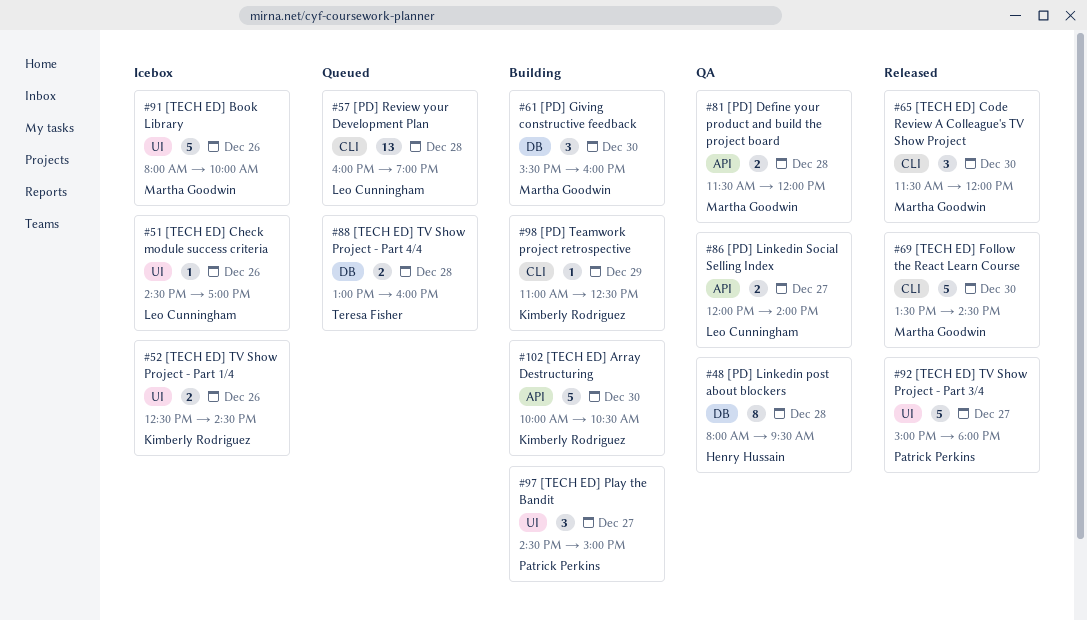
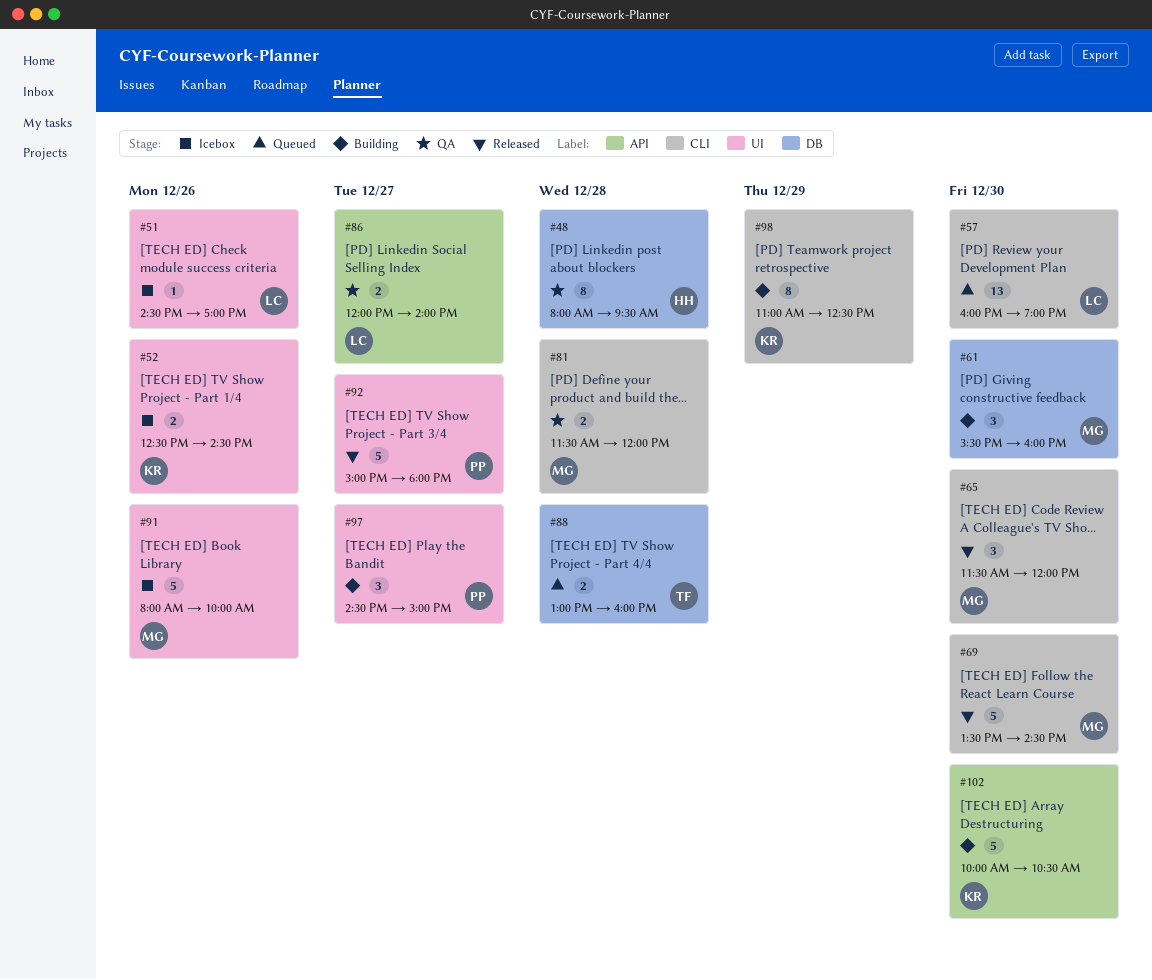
#57, day: Dec 28 -> Dec 30
#81, label: API -> CLI
#98, estimate: 1 -> 8

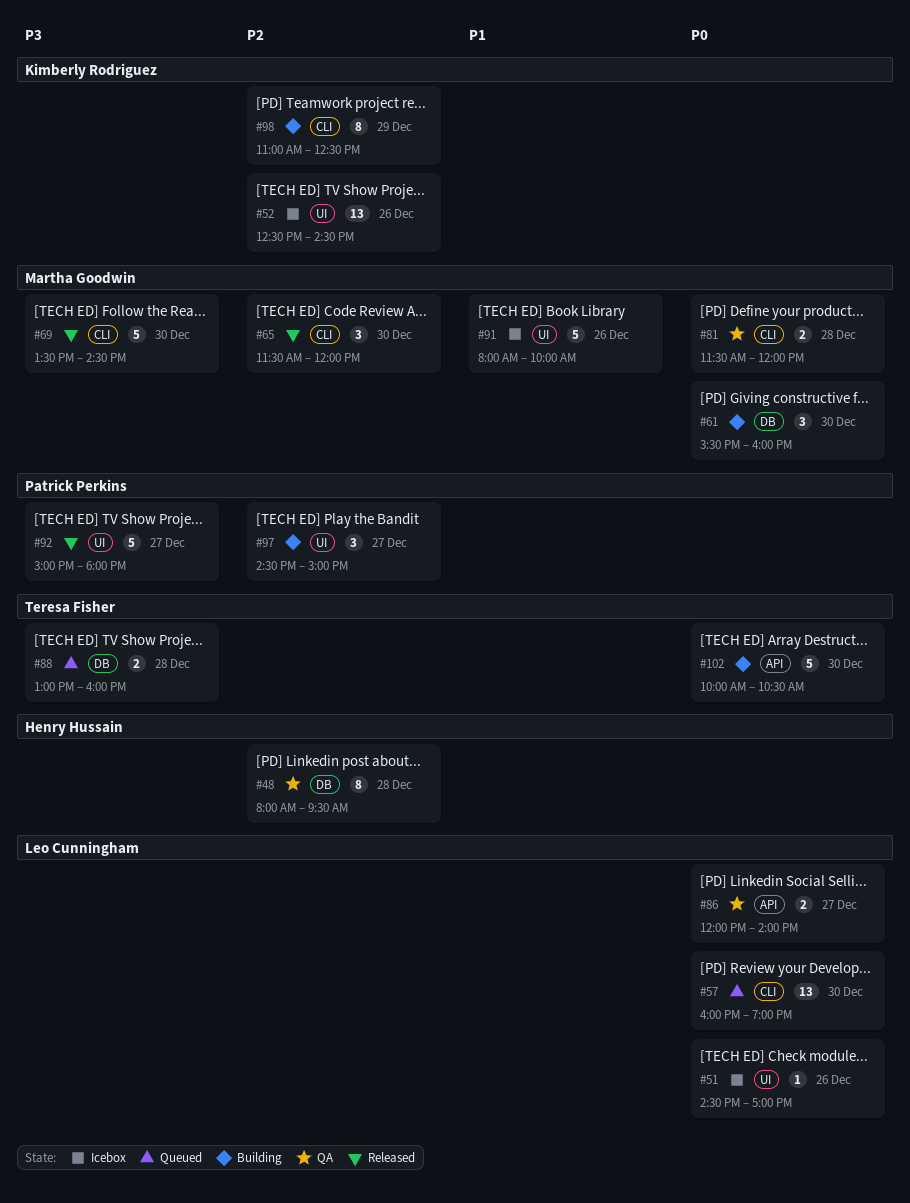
#52, estimate: 2 -> 13
#102, owner: Kimberly Rodriguez -> Teresa Fisher

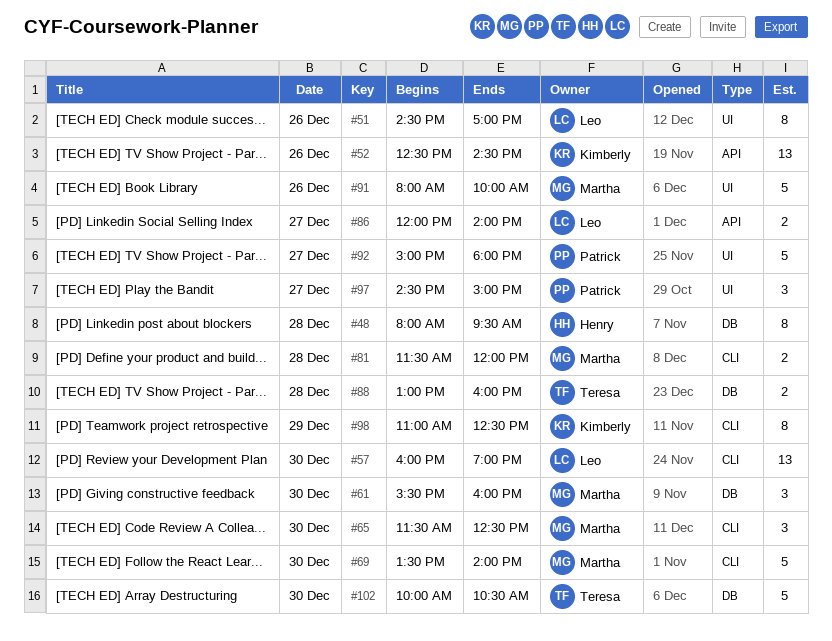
#51, estimate: 1 -> 8
#52, label: UI -> API
#65, ends: 12:00 -> 12:30
#69, ends: 14:30 -> 14:00
#102, label: API -> DB

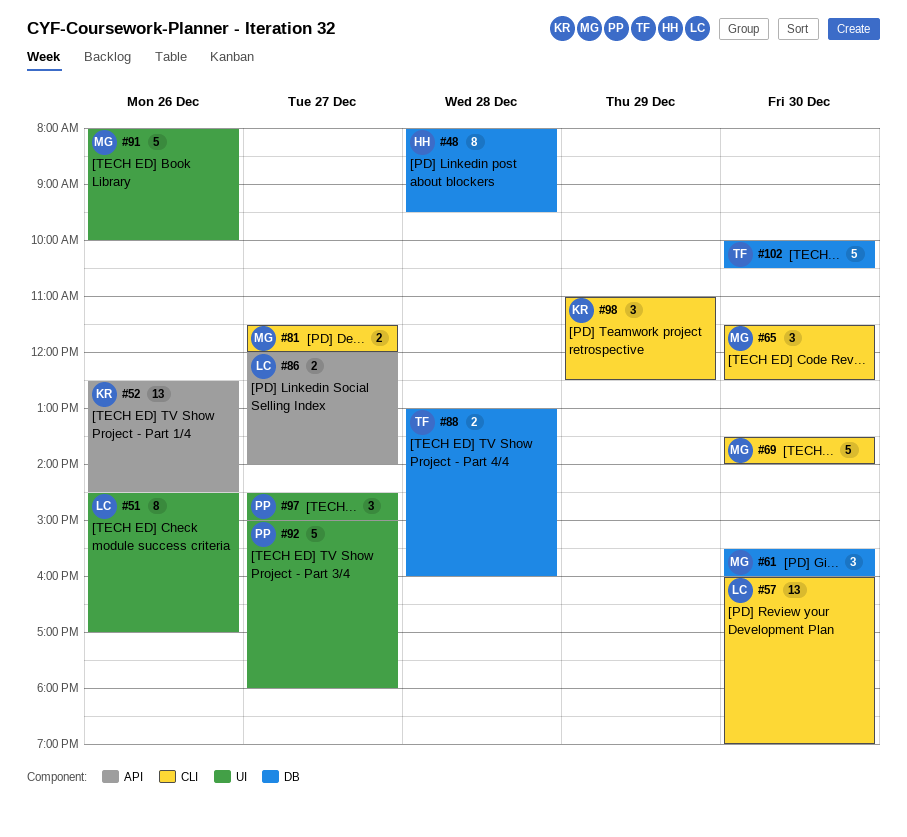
#81, day: Dec 28 -> Dec 27
#98, estimate: 8 -> 3

